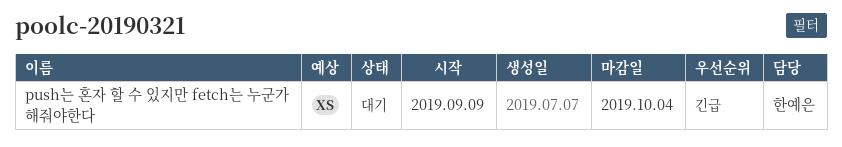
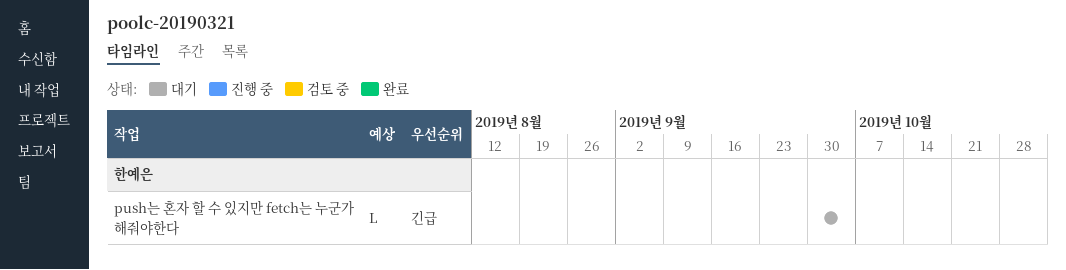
push는 혼자 할 수 있지만 fetch는 누군가 해줘야한다, estimate: XS -> L
push는 혼자 할 수 있지만 fetch는 누군가 해줘야한다, start: Sep 9 -> Sep 30

